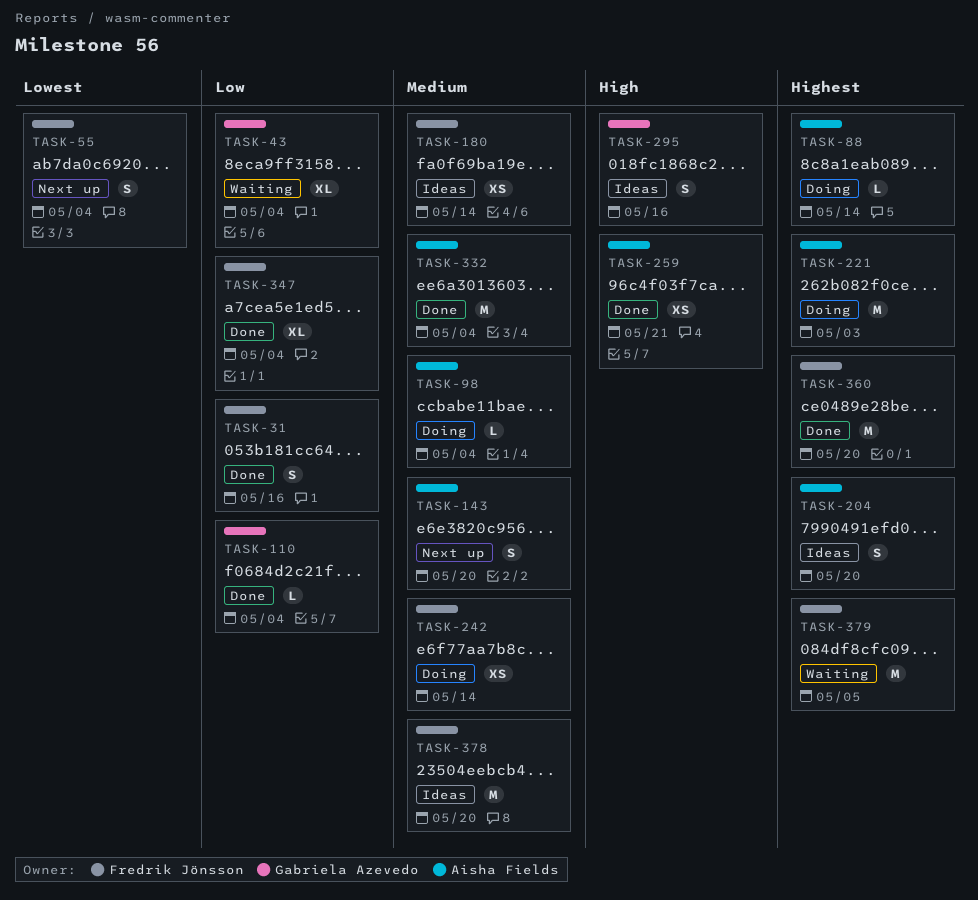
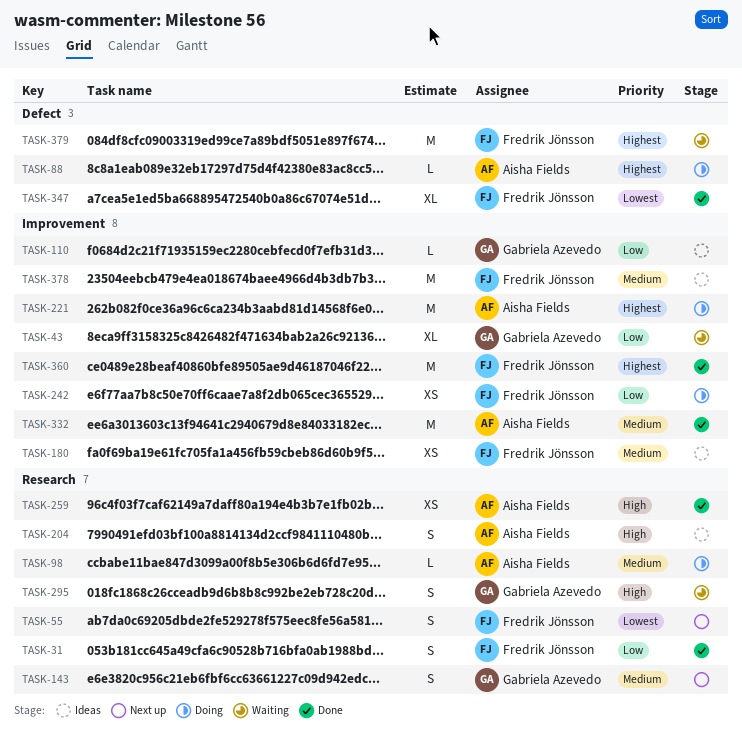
TASK-110, status: Done -> Ideas
TASK-143, owner: Aisha Fields -> Gabriela Azevedo
TASK-204, priority: Highest -> High
TASK-242, priority: Medium -> Low
TASK-295, status: Ideas -> Waiting
TASK-347, priority: Low -> Lowest

